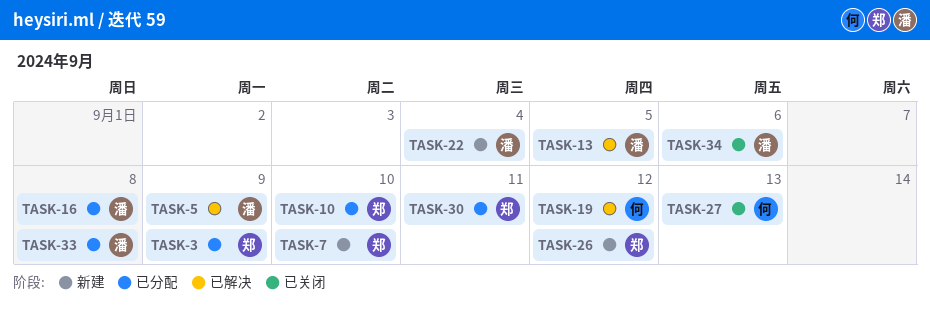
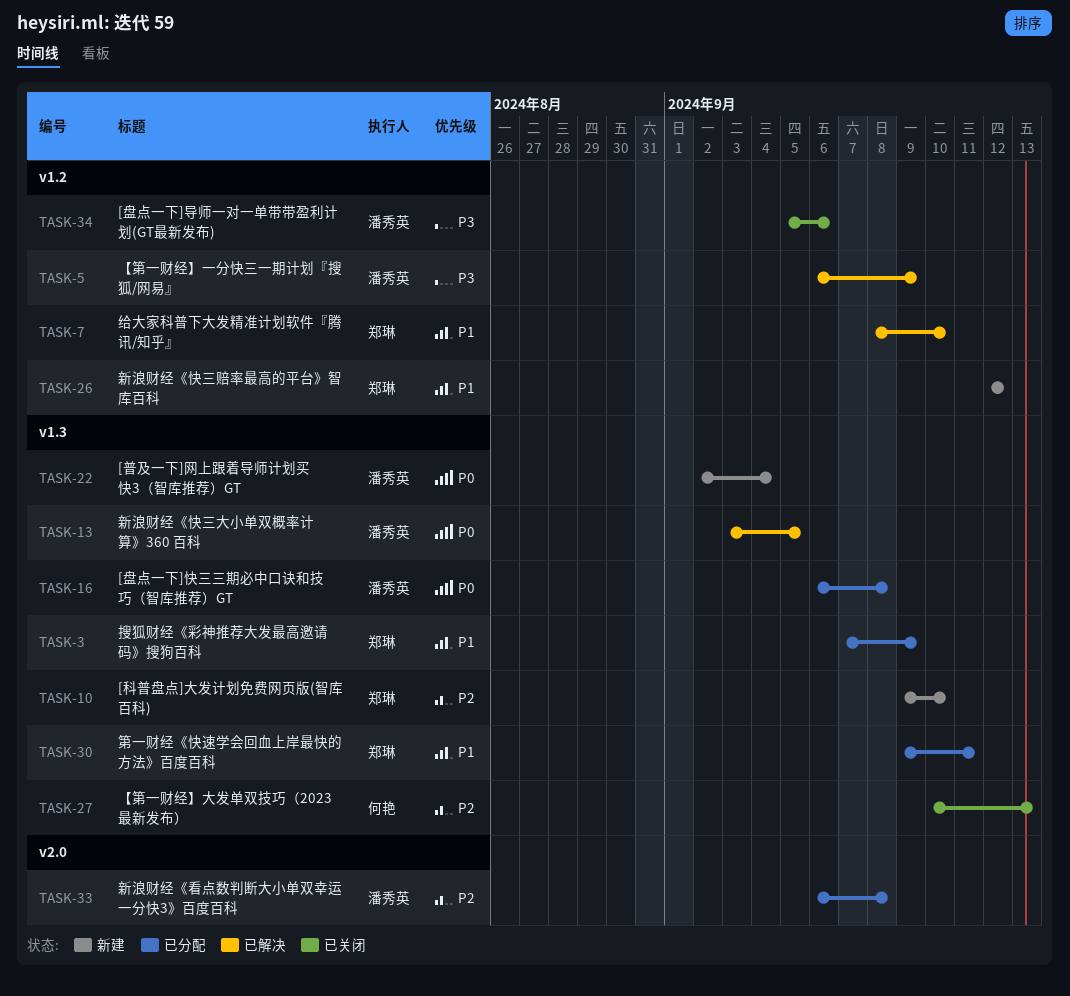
TASK-7, status: 新建 -> 已解决
TASK-10, status: 已分配 -> 新建
TASK-19: present -> none

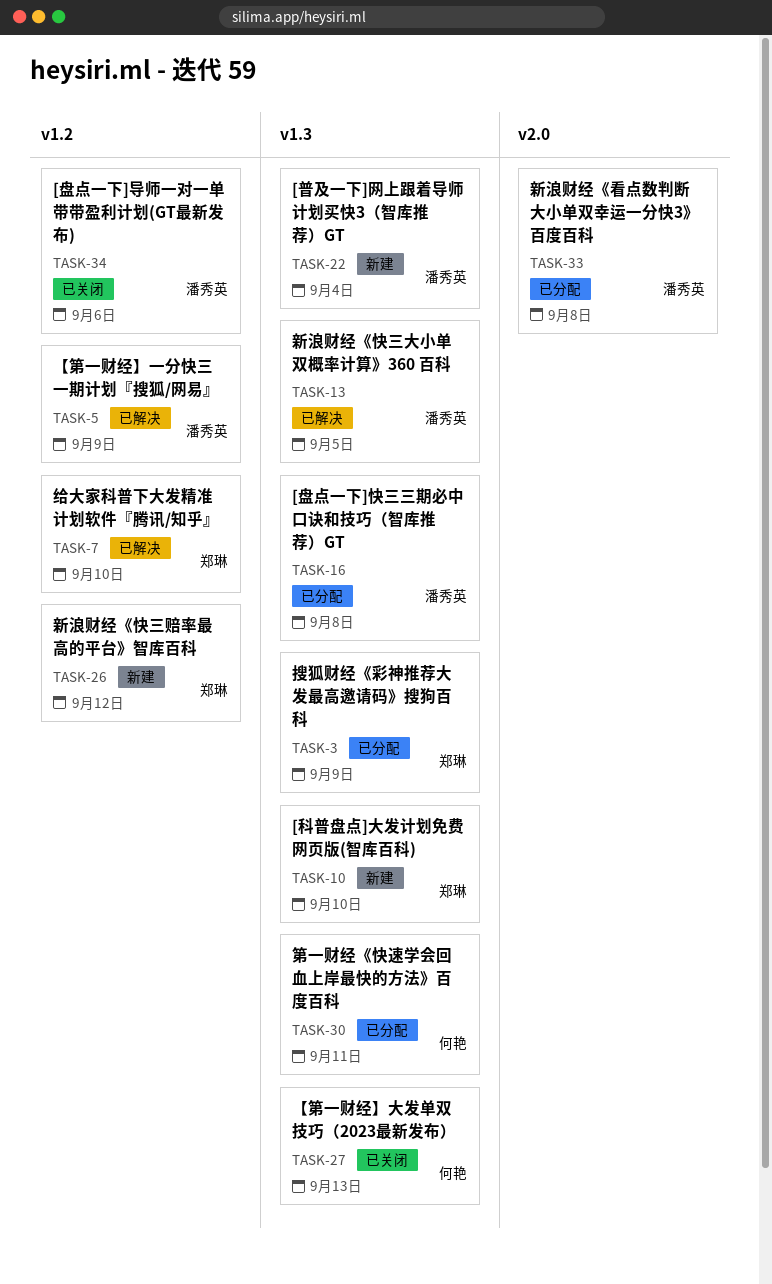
TASK-30, owner: 郑琳 -> 何艳

